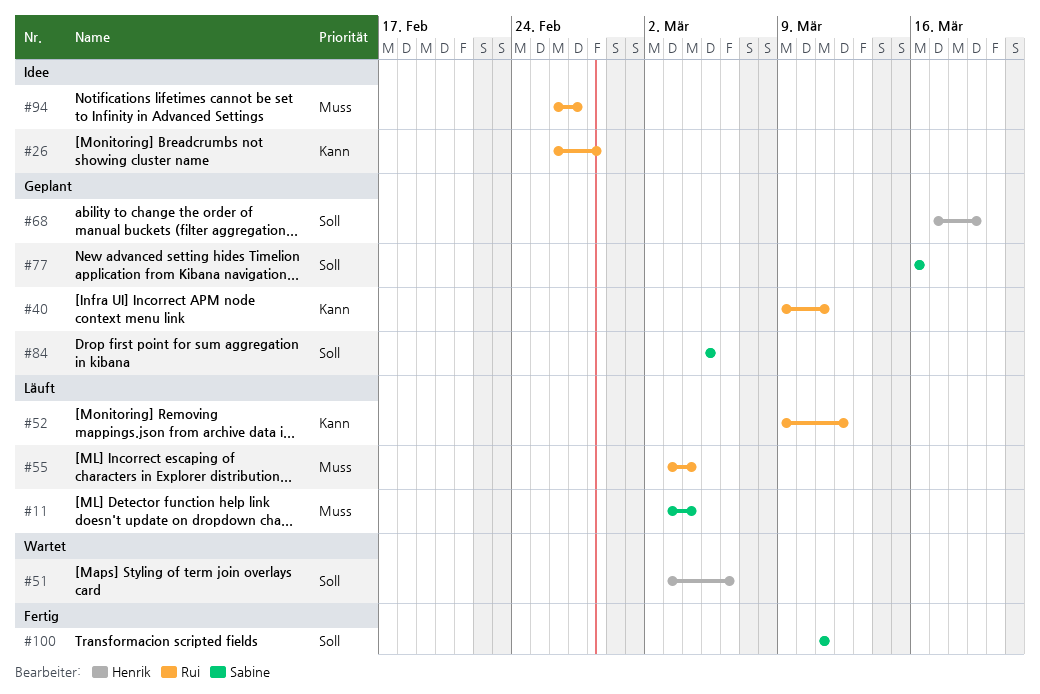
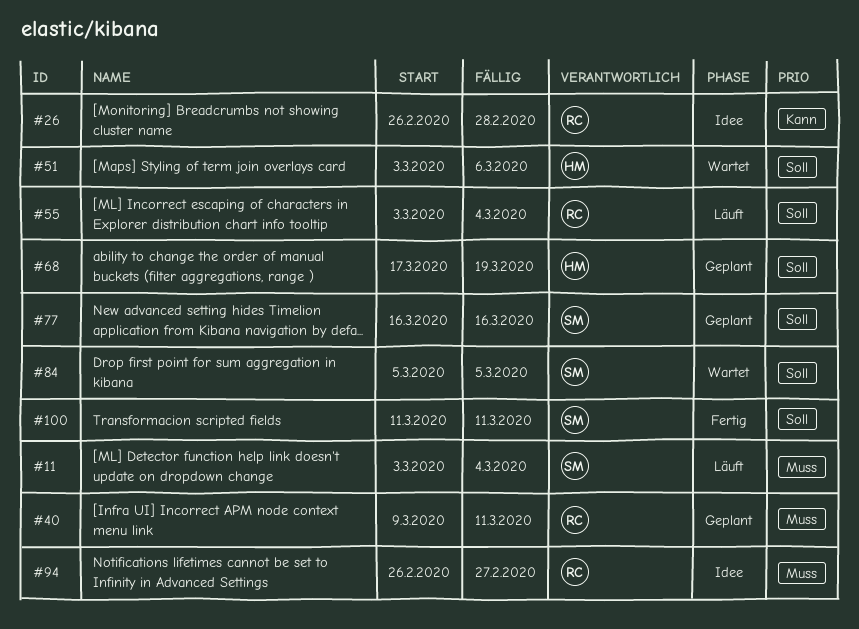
#40, priority: Kann -> Muss
#52: present -> none
#55, priority: Muss -> Soll
#84, status: Geplant -> Wartet

